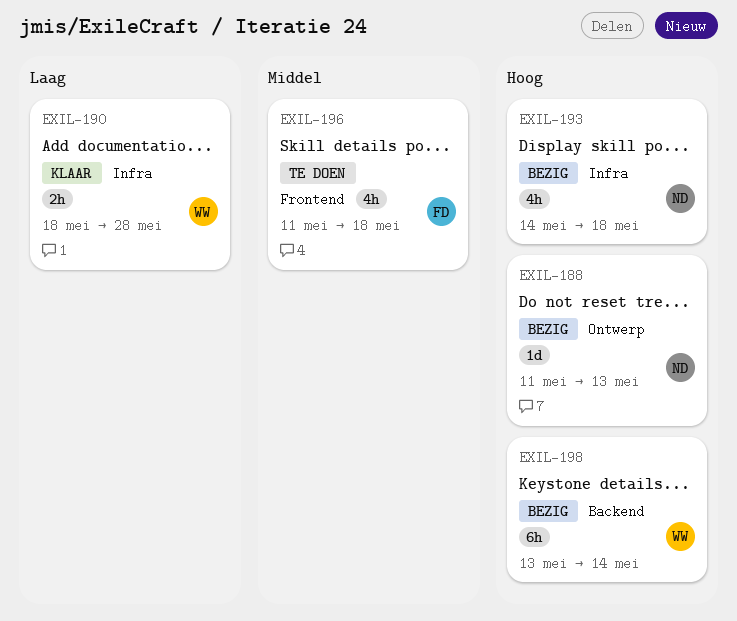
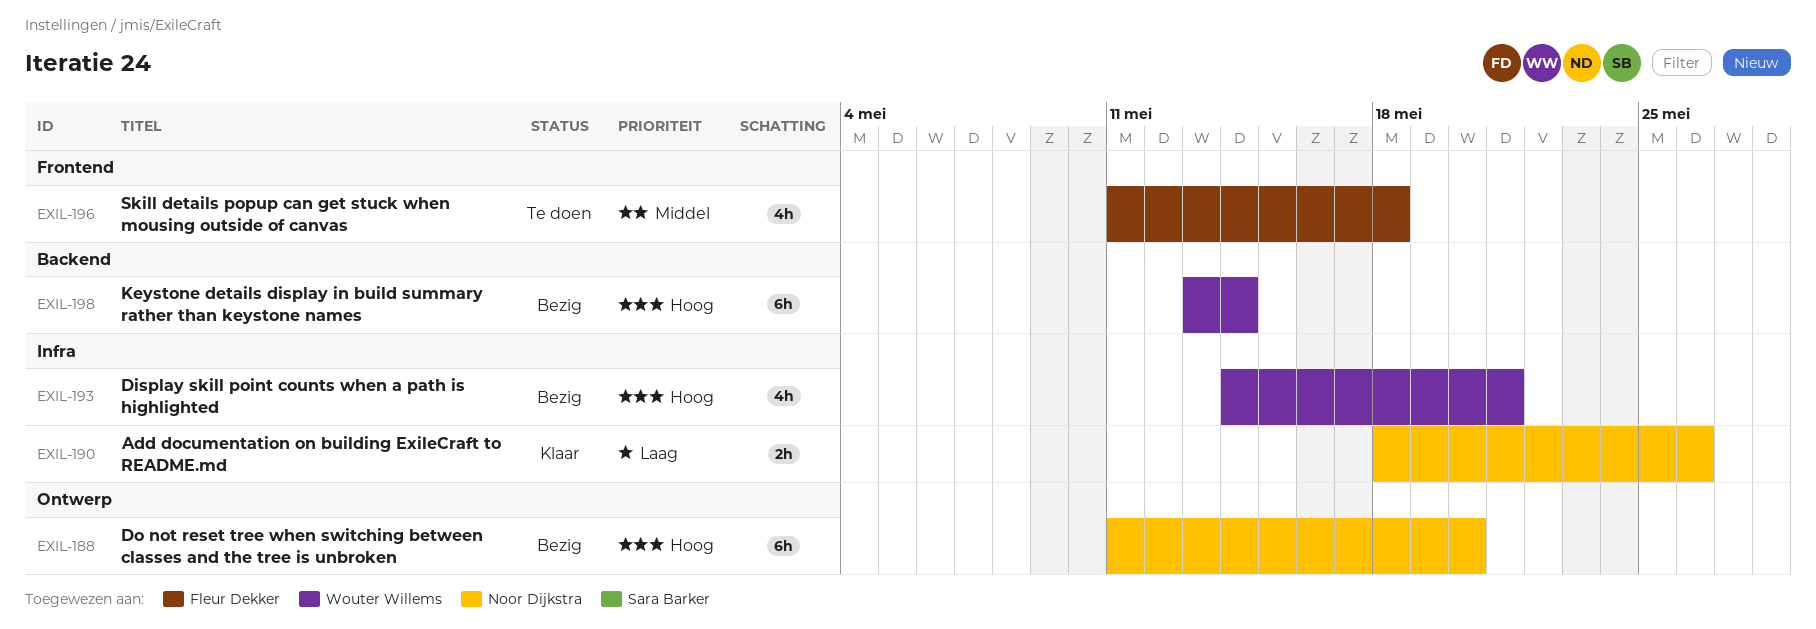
EXIL-188, estimate: 1d -> 6h
EXIL-188, due: May 13 -> May 20
EXIL-190, owner: Wouter Willems -> Noor Dijkstra
EXIL-190, due: May 28 -> May 26
EXIL-193, owner: Noor Dijkstra -> Wouter Willems
EXIL-193, due: May 18 -> May 21

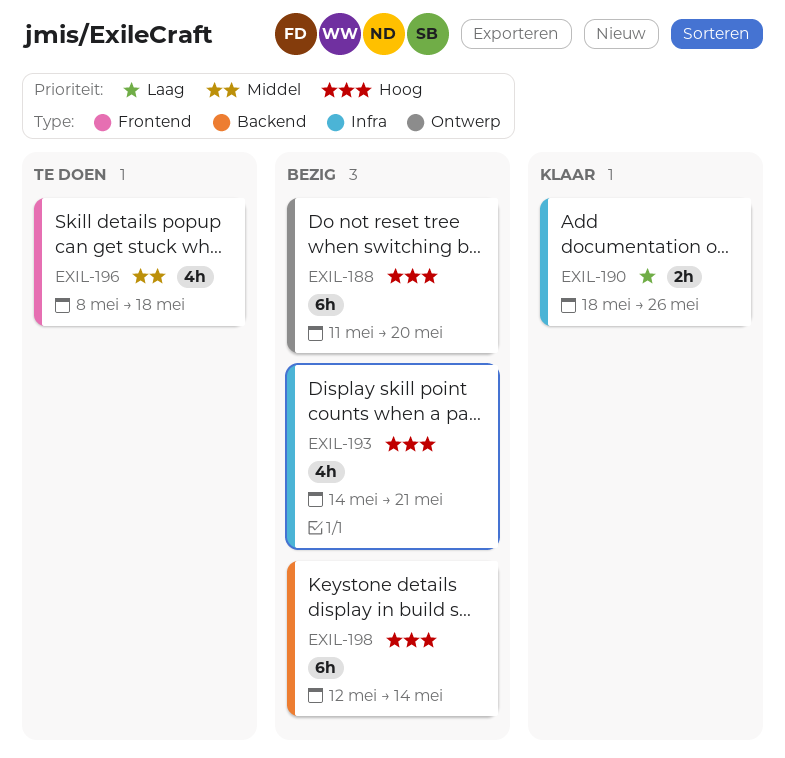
EXIL-196, start: May 11 -> May 8
EXIL-198, start: May 13 -> May 12

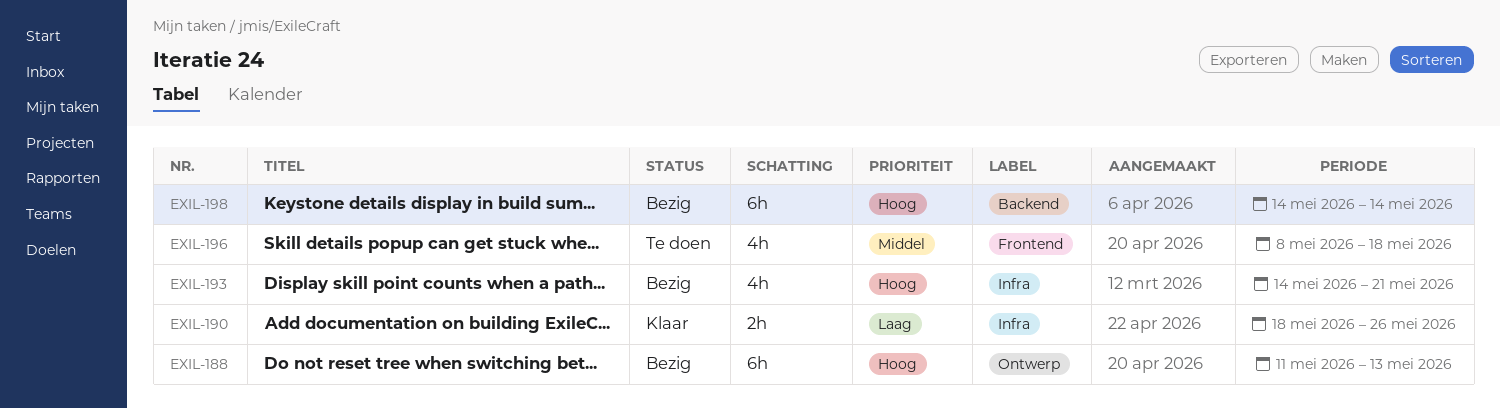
EXIL-188, due: May 20 -> May 13
EXIL-198, start: May 12 -> May 14

